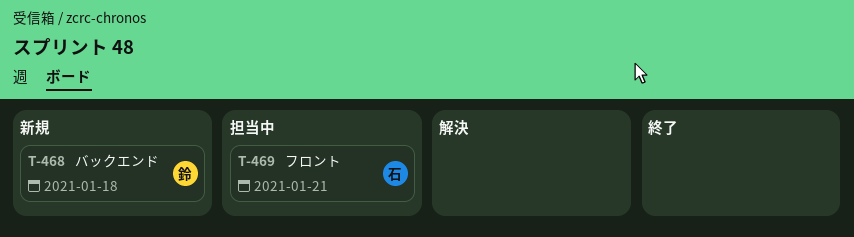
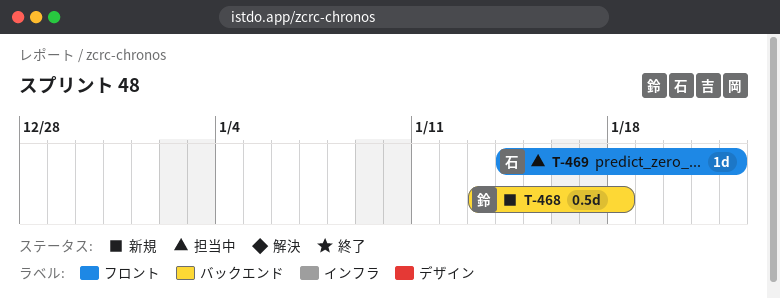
T-469, due: Jan 21 -> Jan 22

